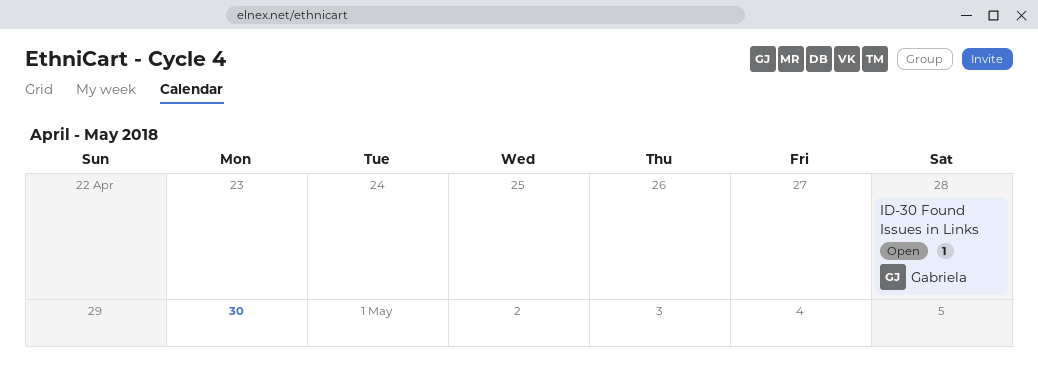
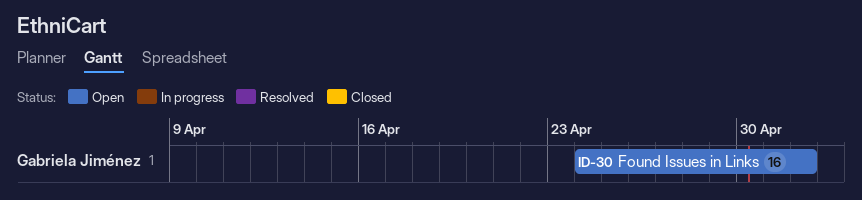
ID-30, estimate: 1 -> 16
ID-30, due: Apr 28 -> May 2

